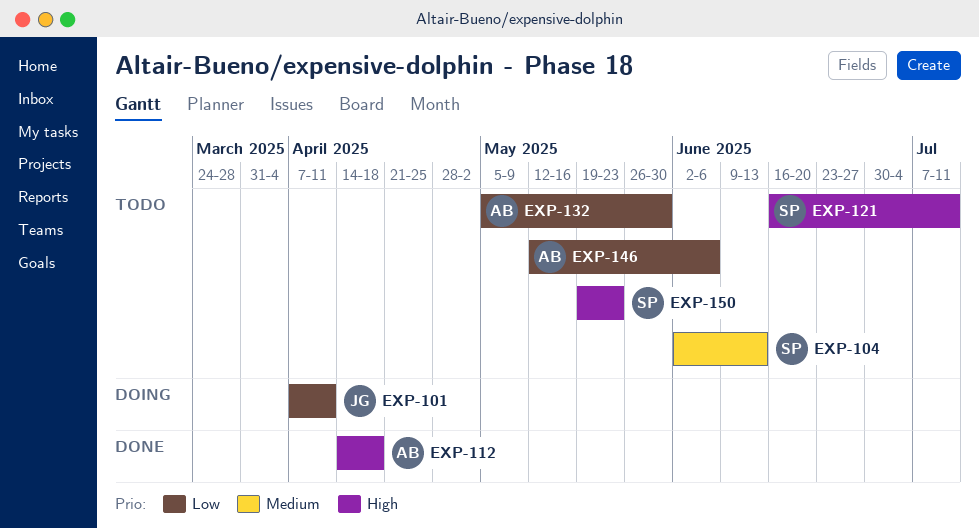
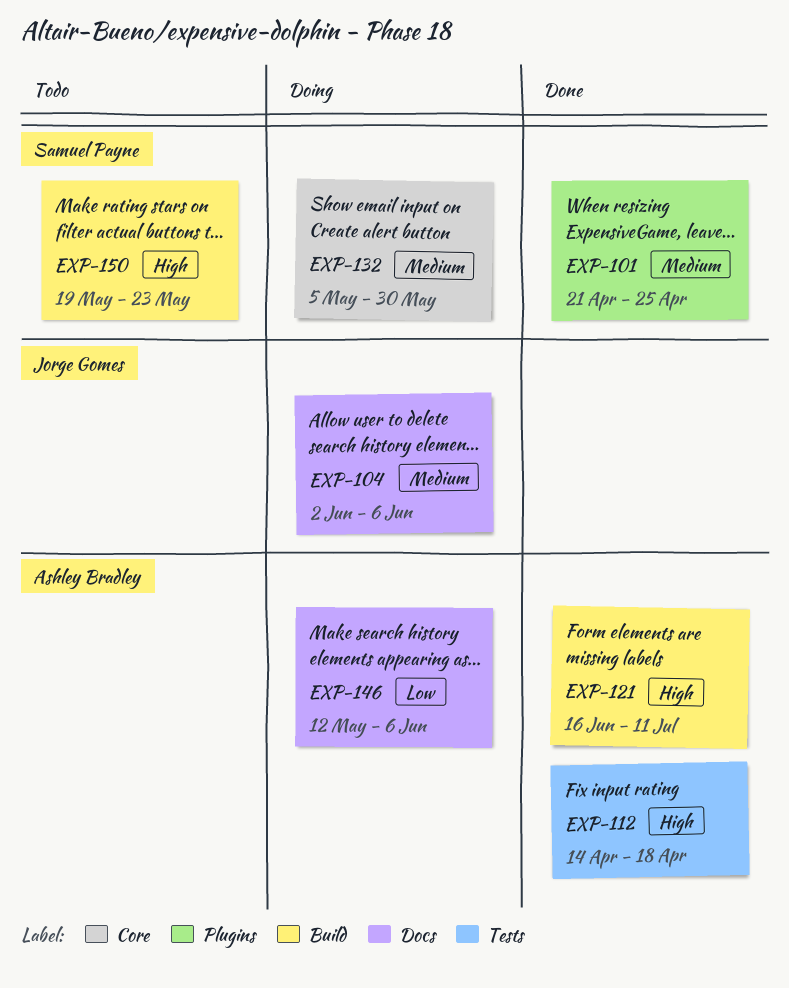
EXP-101, status: Doing -> Done
EXP-101, owner: Jorge Gomes -> Samuel Payne
EXP-101, priority: Low -> Medium
EXP-101, start: Apr 7 -> Apr 21
EXP-101, due: Apr 11 -> Apr 25
EXP-104, status: Todo -> Doing
EXP-104, owner: Samuel Payne -> Jorge Gomes
EXP-104, due: Jun 13 -> Jun 6
EXP-121, status: Todo -> Done
EXP-121, owner: Samuel Payne -> Ashley Bradley
EXP-132, status: Todo -> Doing
EXP-132, owner: Ashley Bradley -> Samuel Payne
EXP-132, priority: Low -> Medium
EXP-146, status: Todo -> Doing

